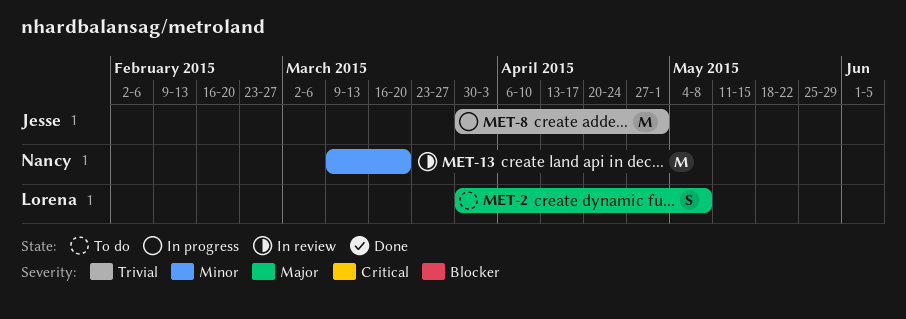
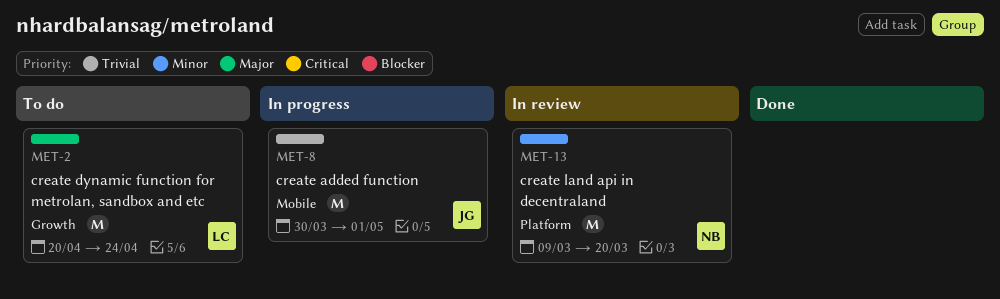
MET-2, estimate: S -> M
MET-2, start: Mar 30 -> Apr 20
MET-2, due: May 8 -> Apr 24

